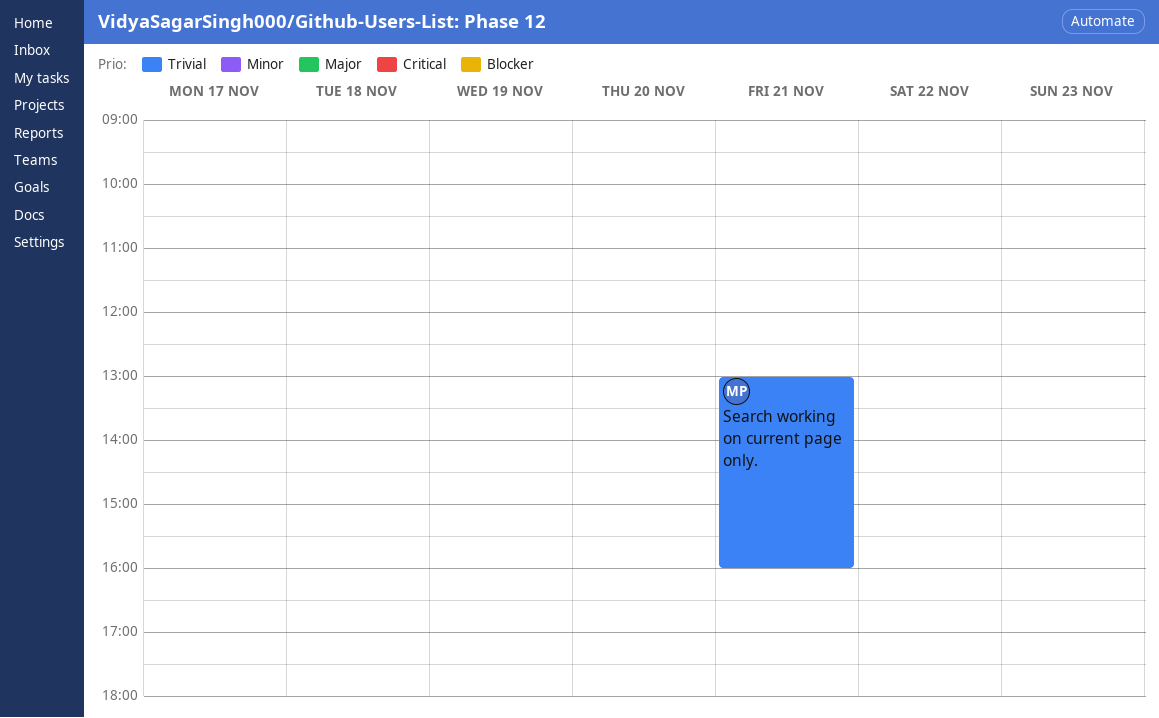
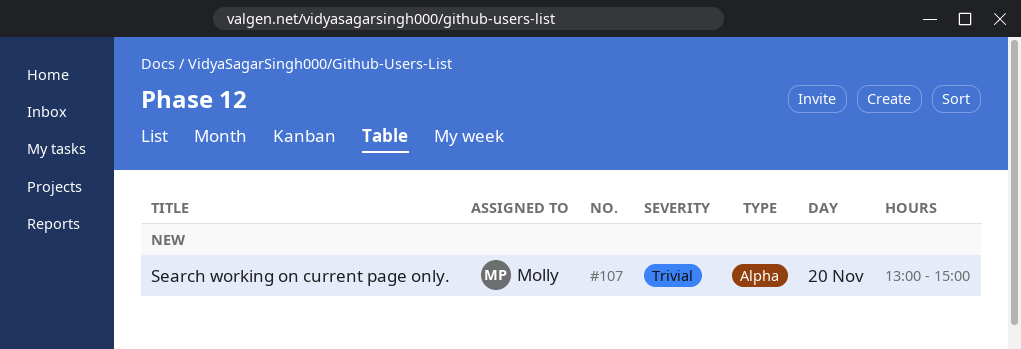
Search working on current page only., day: Nov 21 -> Nov 20
Search working on current page only., ends: 16:00 -> 15:00

